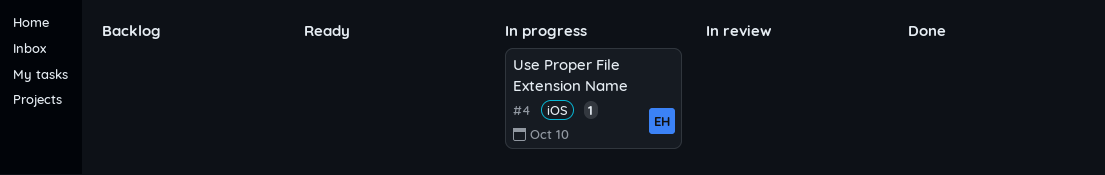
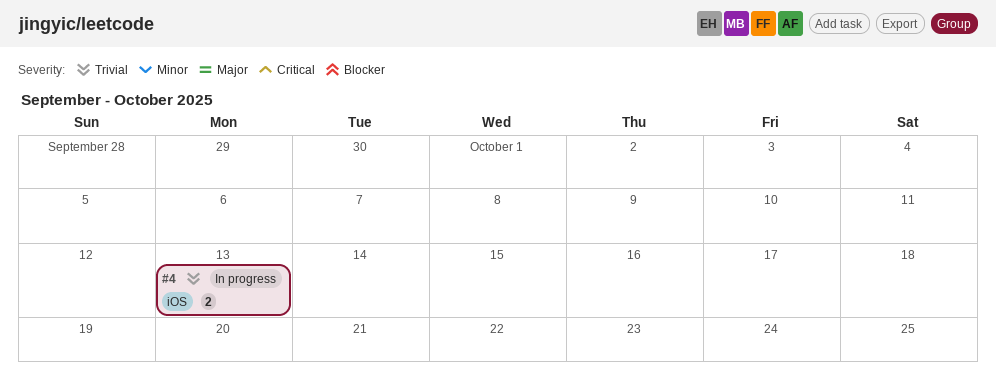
#4, estimate: 1 -> 2
#4, due: Oct 10 -> Oct 13

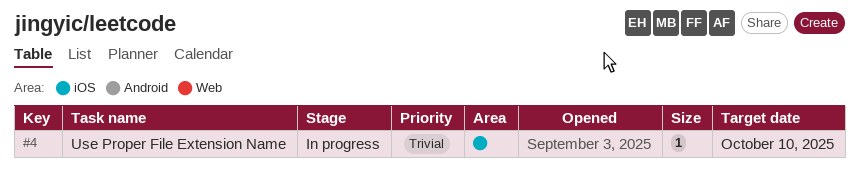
#4, estimate: 2 -> 1
#4, due: Oct 13 -> Oct 10

